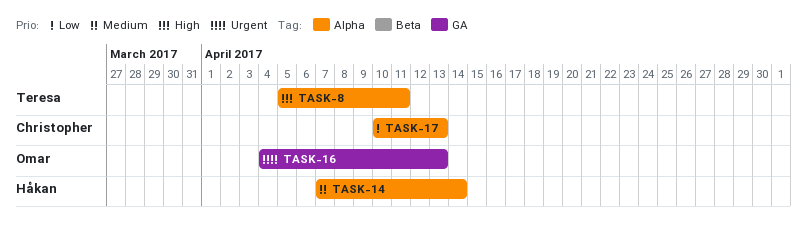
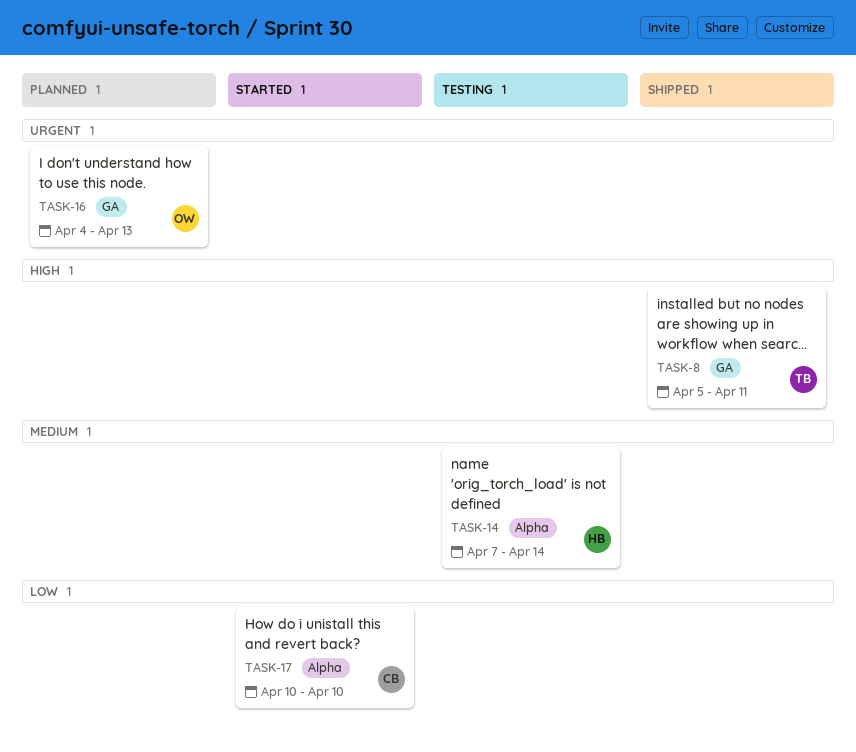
TASK-8, label: Alpha -> GA
TASK-17, due: Apr 13 -> Apr 10

